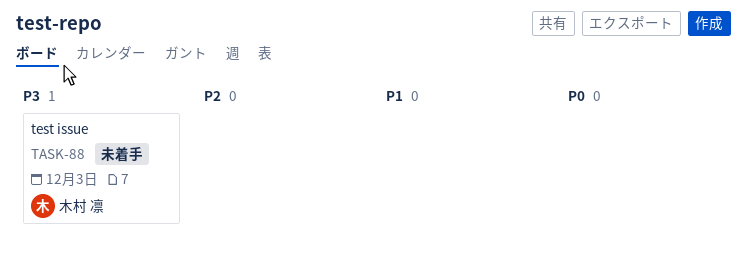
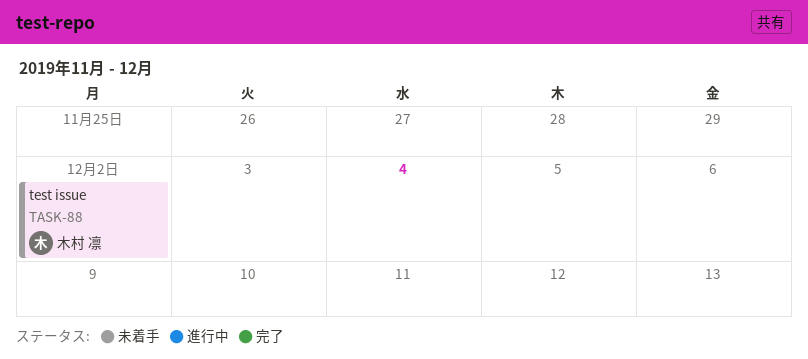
TASK-88, due: Dec 3 -> Dec 2

